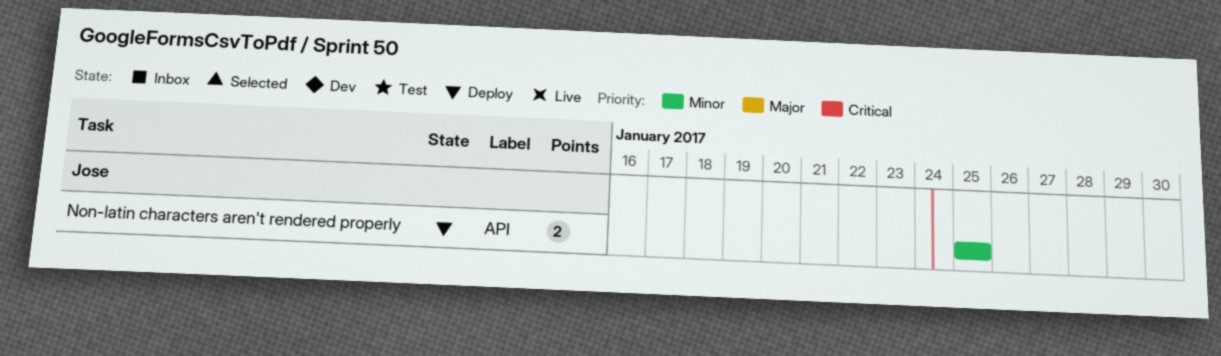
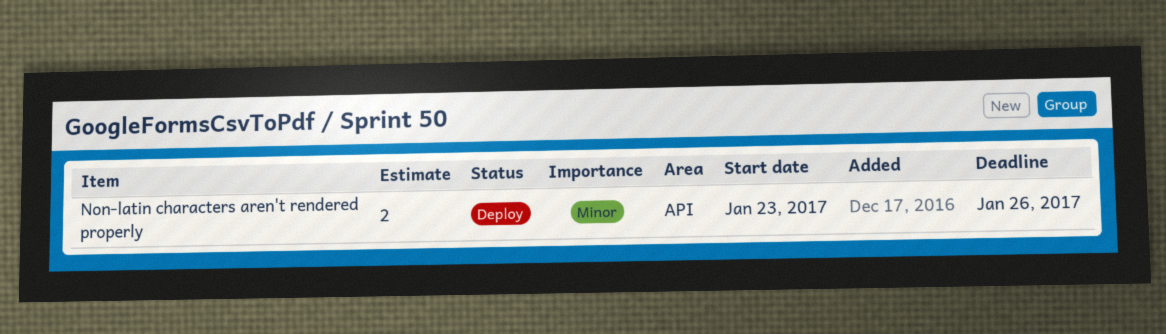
Non-latin characters aren't rendered properly, start: Jan 25 -> Jan 23
Non-latin characters aren't rendered properly, due: Jan 25 -> Jan 26

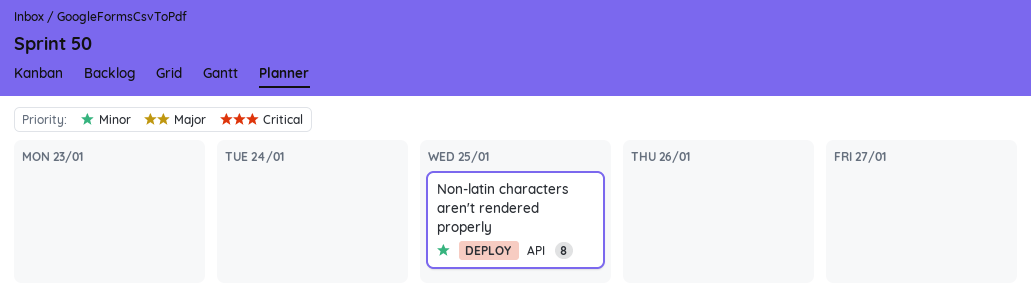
Non-latin characters aren't rendered properly, estimate: 2 -> 8
Non-latin characters aren't rendered properly, due: Jan 26 -> Jan 25

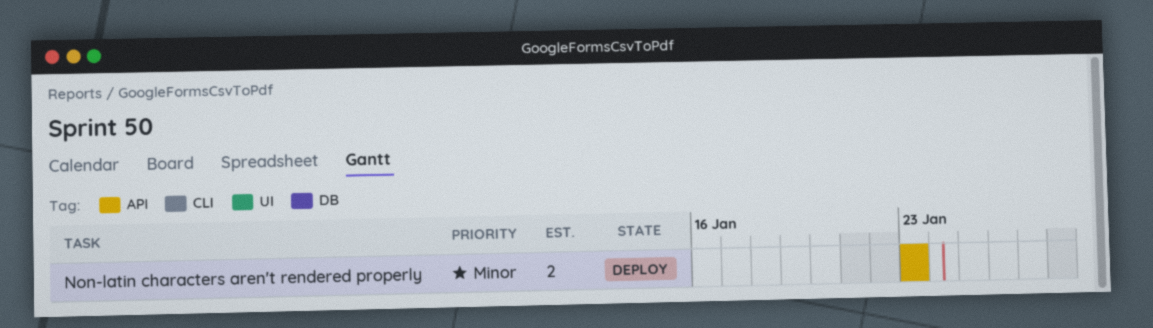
Non-latin characters aren't rendered properly, estimate: 8 -> 2
Non-latin characters aren't rendered properly, due: Jan 25 -> Jan 23

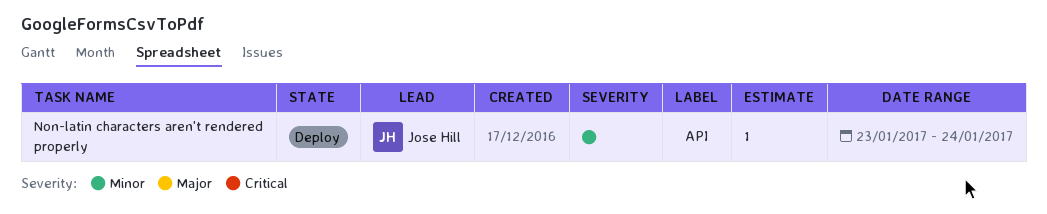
Non-latin characters aren't rendered properly, estimate: 2 -> 1
Non-latin characters aren't rendered properly, due: Jan 23 -> Jan 24

